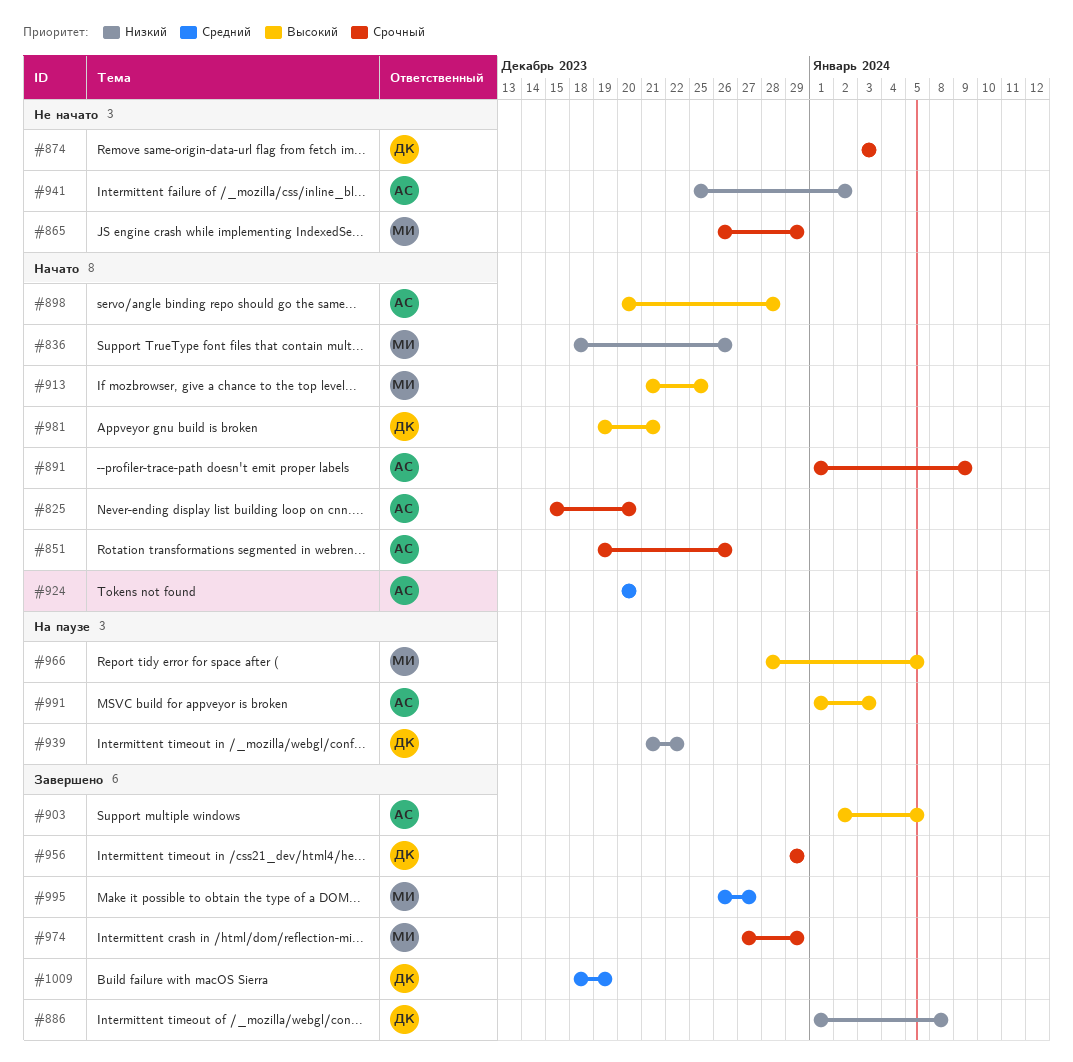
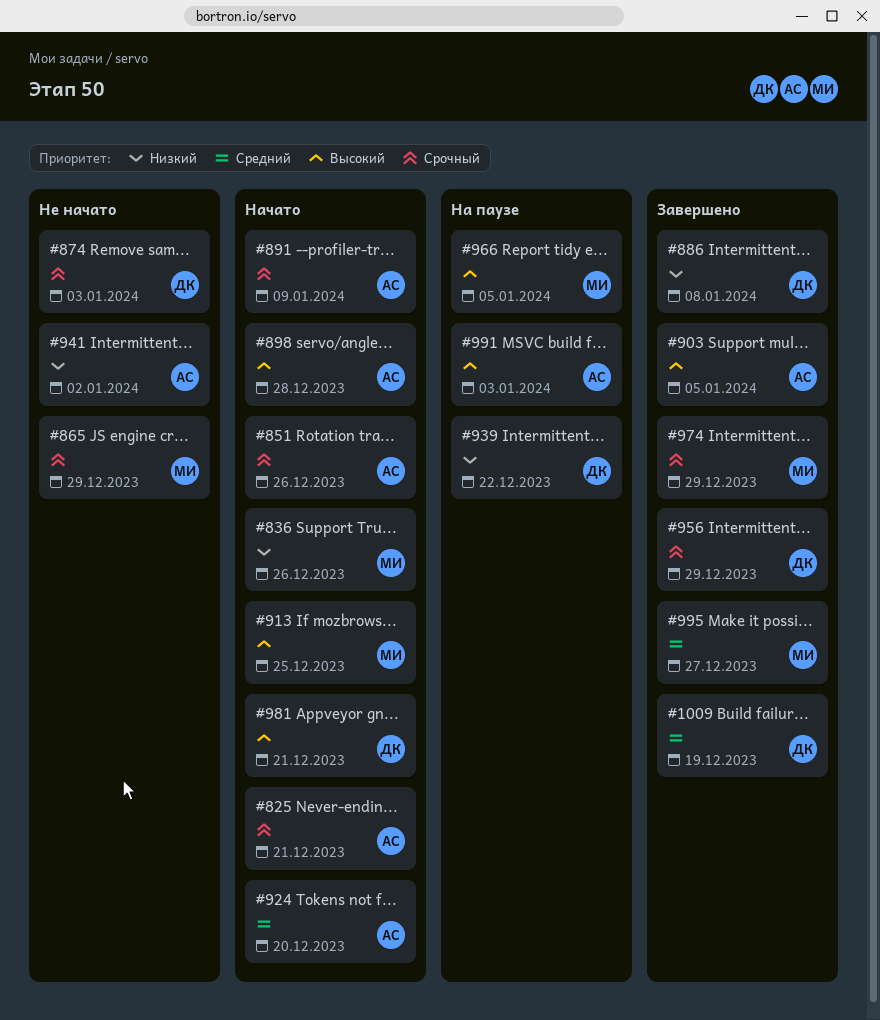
#825, due: Dec 20 -> Dec 21

